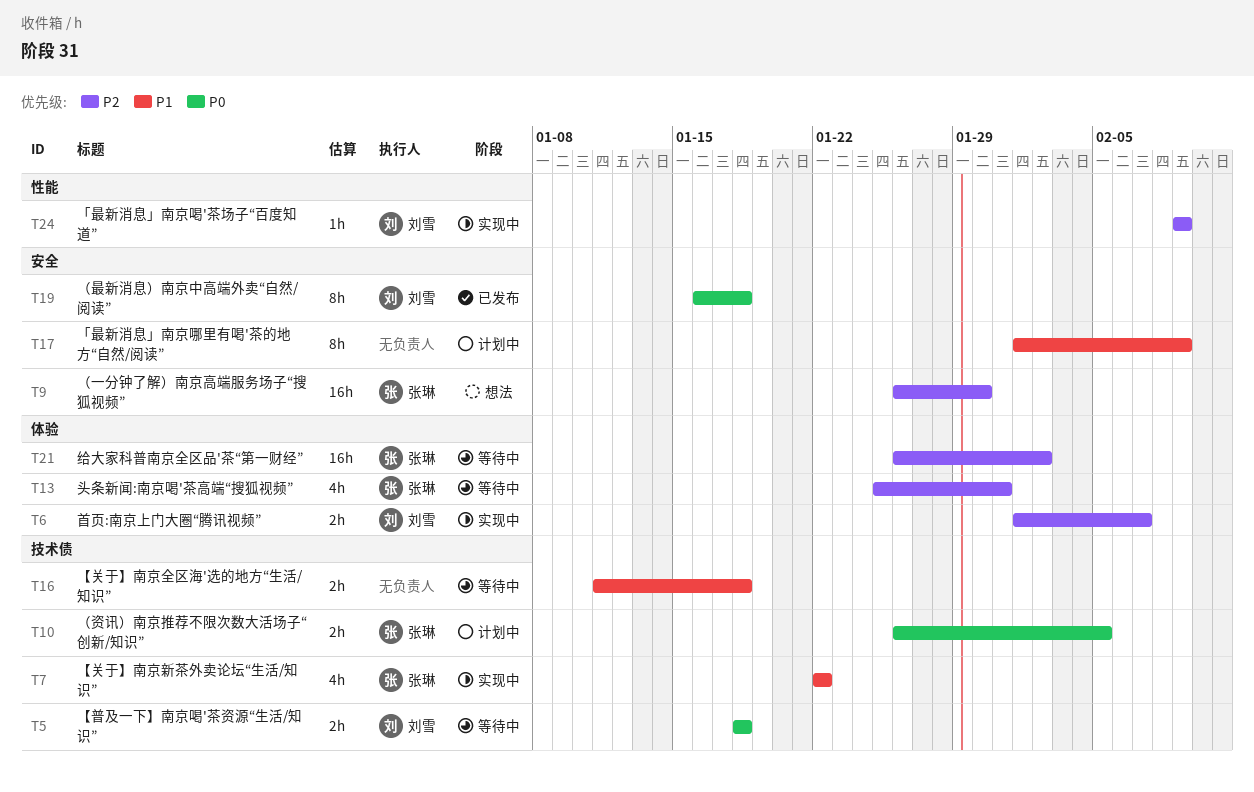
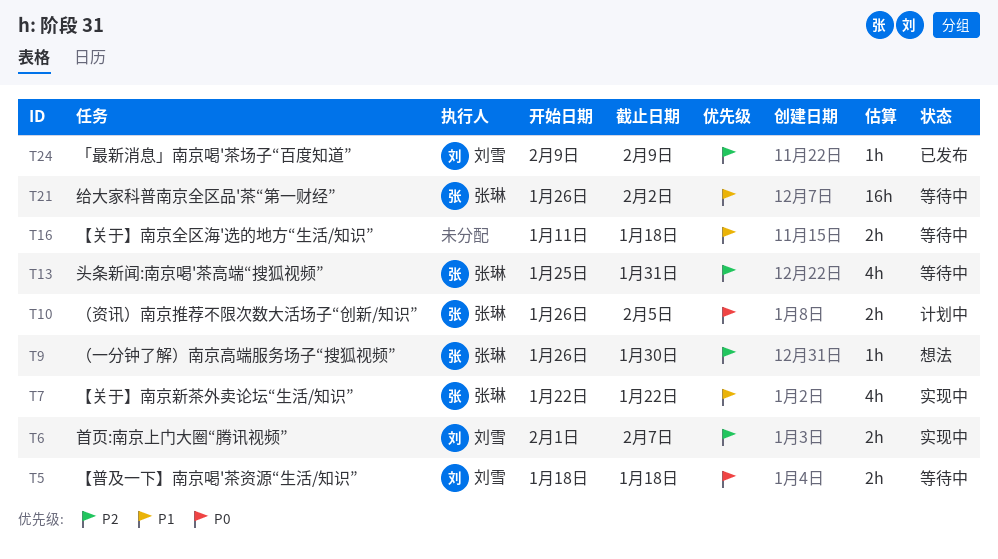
T9, estimate: 16h -> 1h
T17: present -> none
T19: present -> none
T21, priority: P2 -> P1
T24, status: 实现中 -> 已发布

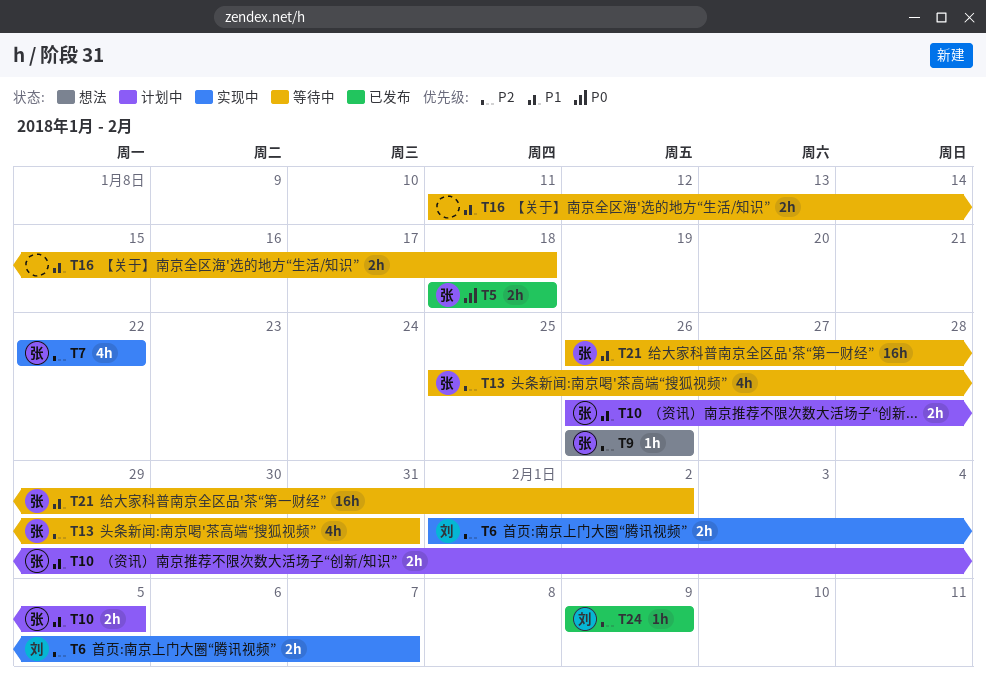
T5, status: 等待中 -> 已发布
T5, owner: 刘雪 -> 张琳
T7, priority: P1 -> P2
T9, due: Jan 30 -> Jan 26
T10, priority: P0 -> P1

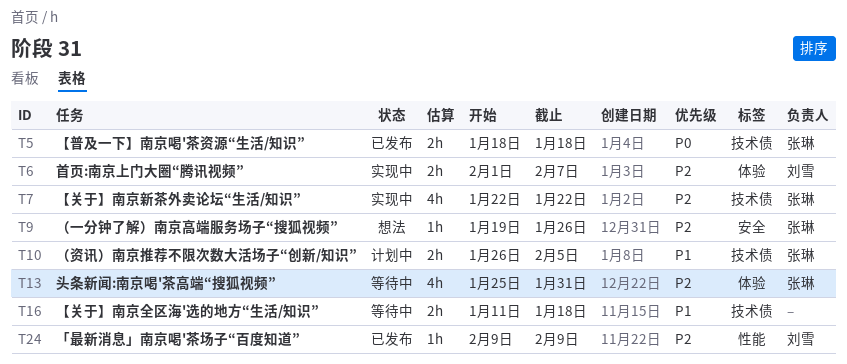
T9, start: Jan 26 -> Jan 19
T21: present -> none

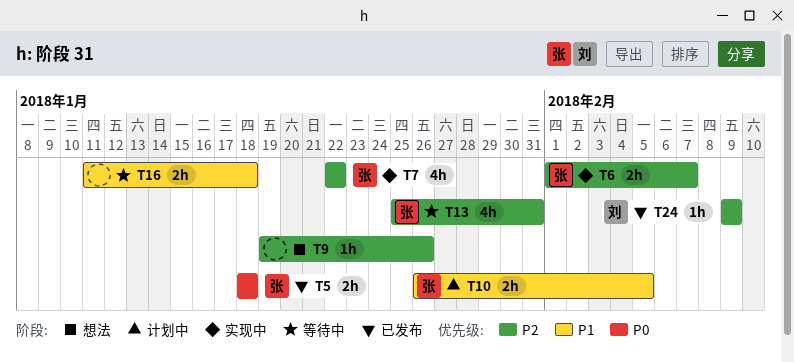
T6, owner: 刘雪 -> 张琳
T9, owner: 张琳 -> none

